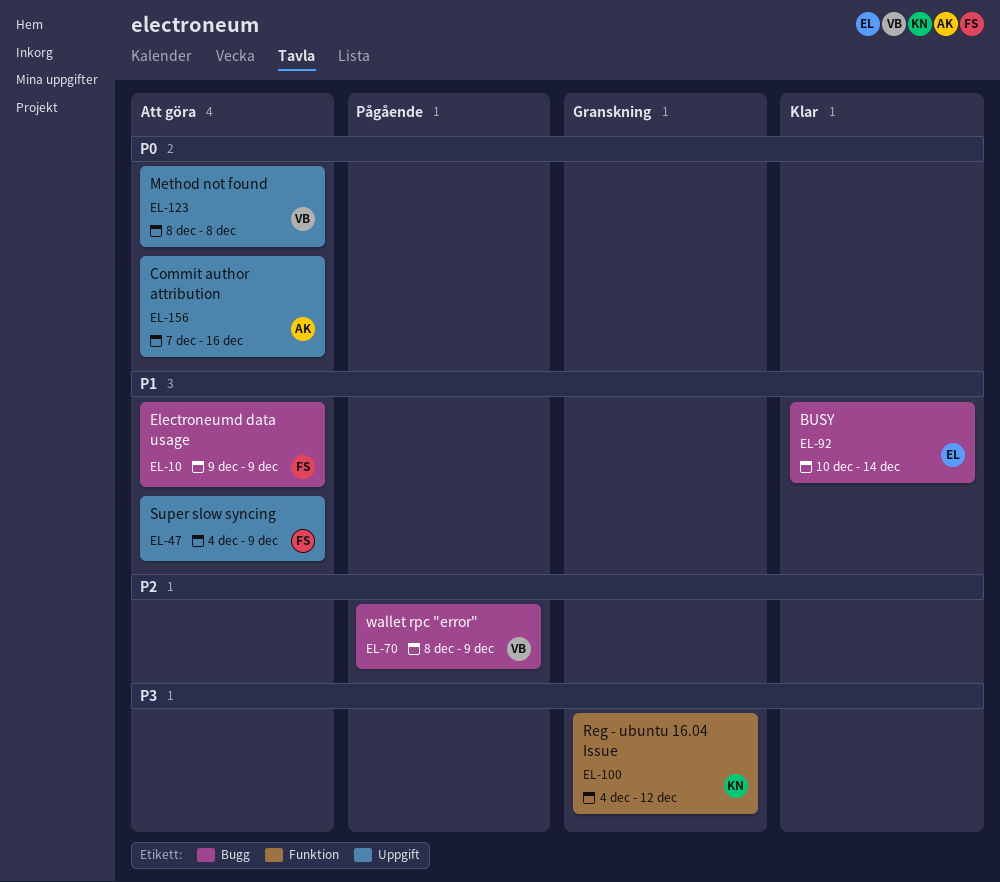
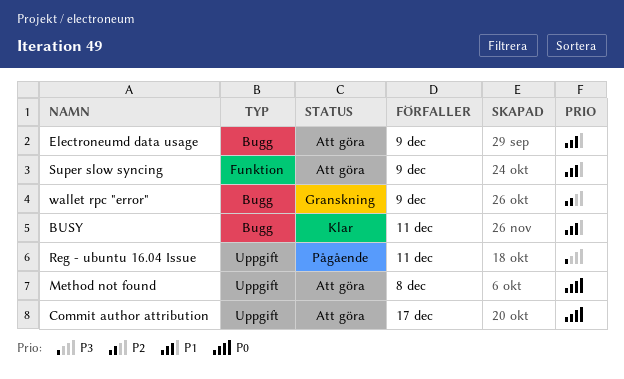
BUSY, due: Dec 14 -> Dec 11
Commit author attribution, due: Dec 16 -> Dec 17
Reg - ubuntu 16.04 Issue, status: Granskning -> Pågående
Reg - ubuntu 16.04 Issue, label: Funktion -> Uppgift
Reg - ubuntu 16.04 Issue, due: Dec 12 -> Dec 11
Super slow syncing, label: Uppgift -> Funktion
wallet rpc "error", status: Pågående -> Granskning

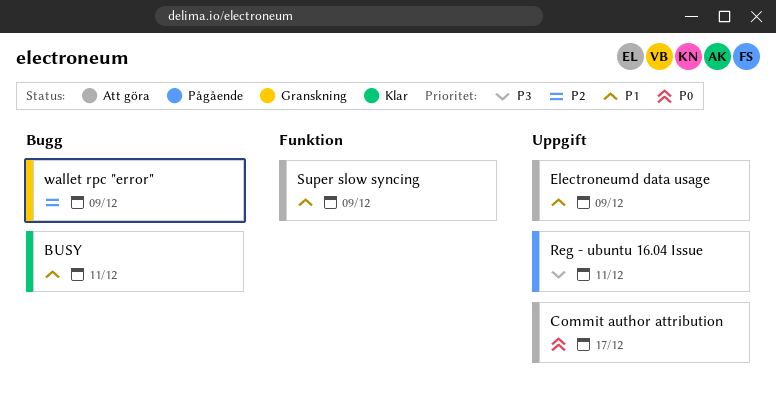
Electroneumd data usage, label: Bugg -> Uppgift
Method not found: present -> none

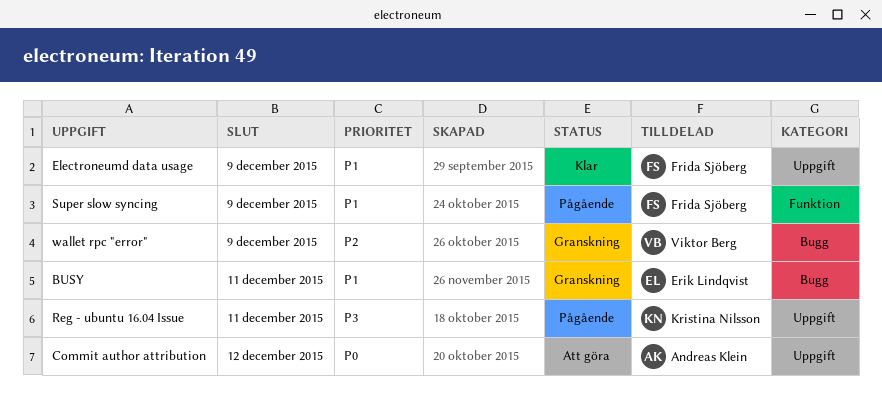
BUSY, status: Klar -> Granskning
Commit author attribution, due: Dec 17 -> Dec 12
Electroneumd data usage, status: Att göra -> Klar
Super slow syncing, status: Att göra -> Pågående

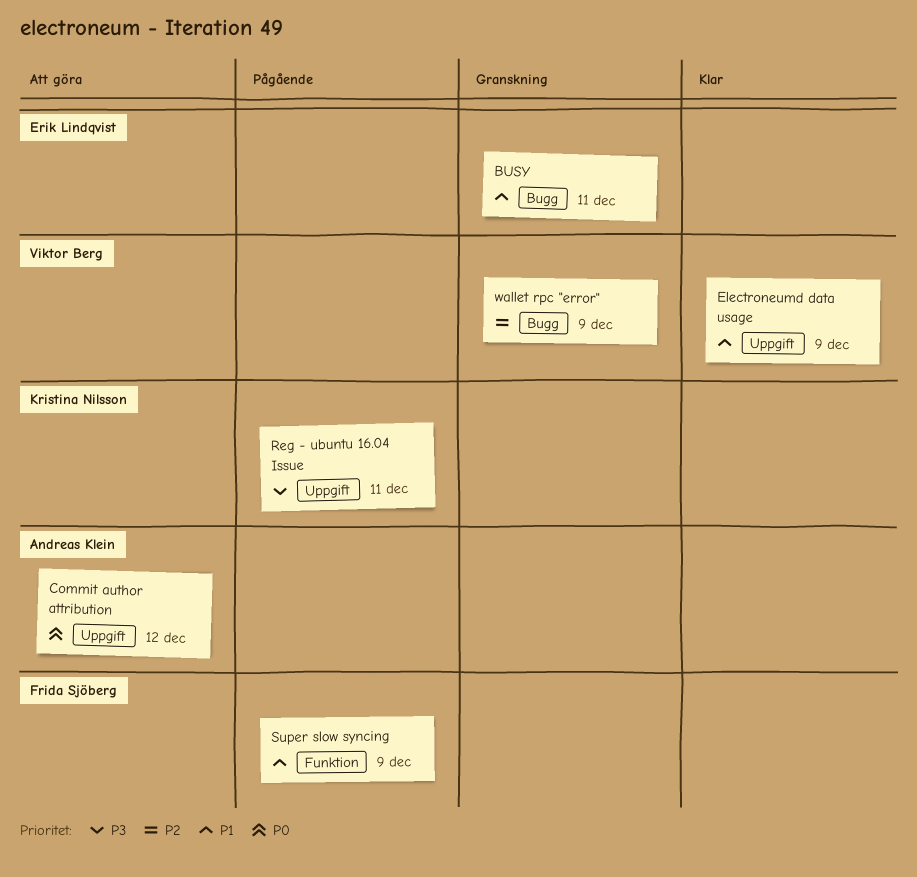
Electroneumd data usage, owner: Frida Sjöberg -> Viktor Berg

